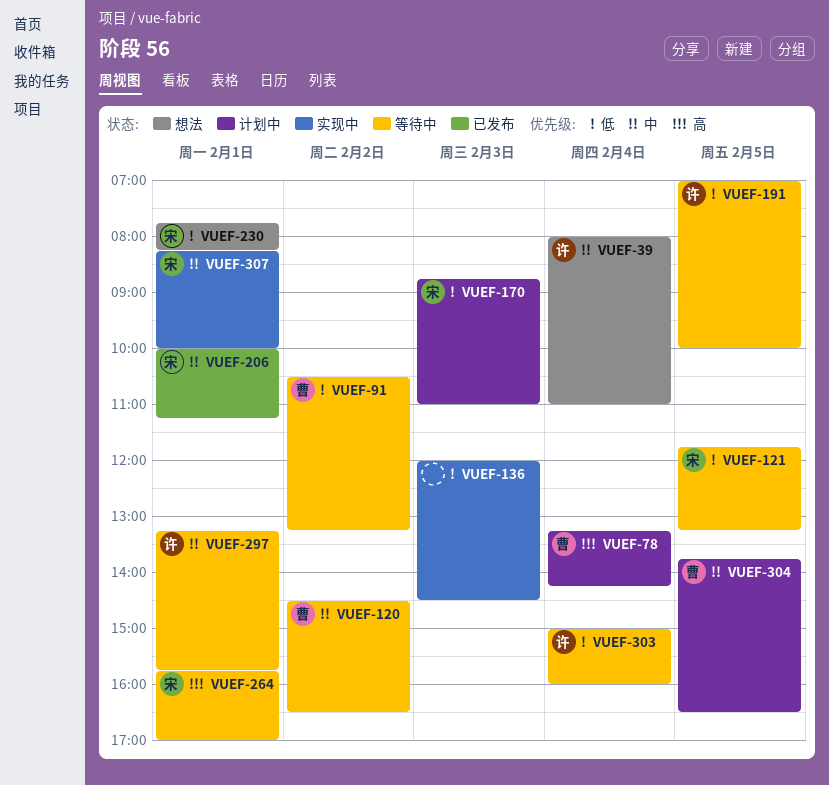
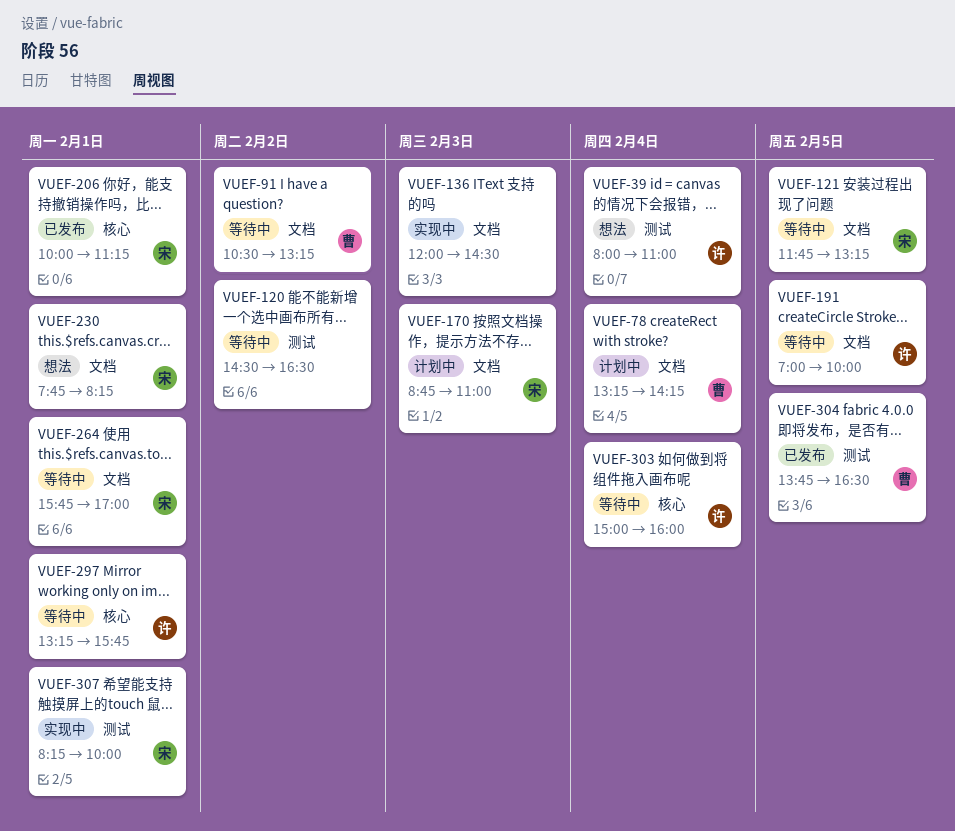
VUEF-120, owner: 曹 -> none
VUEF-304, status: 计划中 -> 已发布

